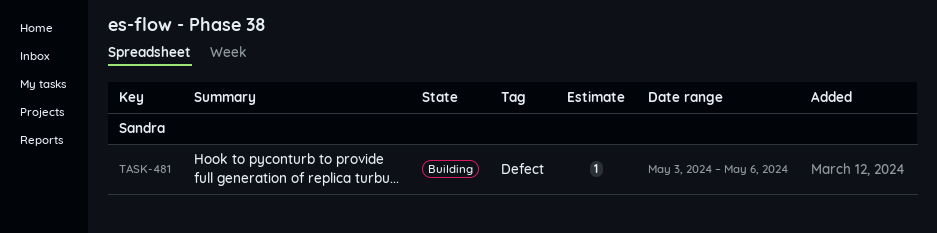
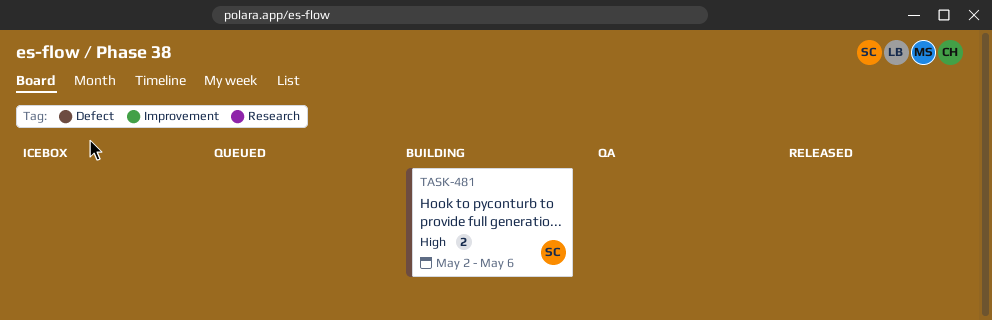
TASK-481, estimate: 1 -> 2
TASK-481, start: May 3 -> May 2

